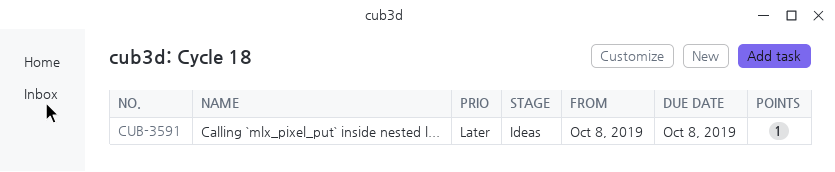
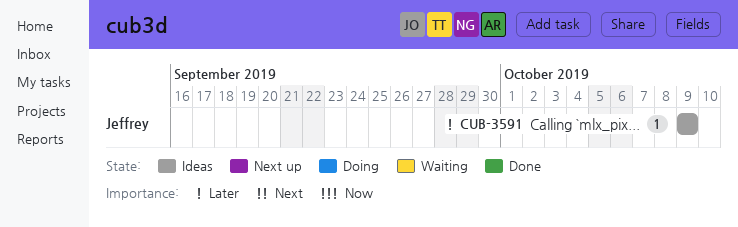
CUB-3591, start: Oct 8 -> Oct 9
CUB-3591, due: Oct 8 -> Oct 9

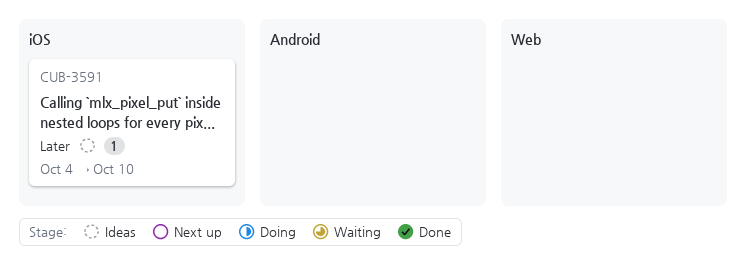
CUB-3591, start: Oct 9 -> Oct 4
CUB-3591, due: Oct 9 -> Oct 10

